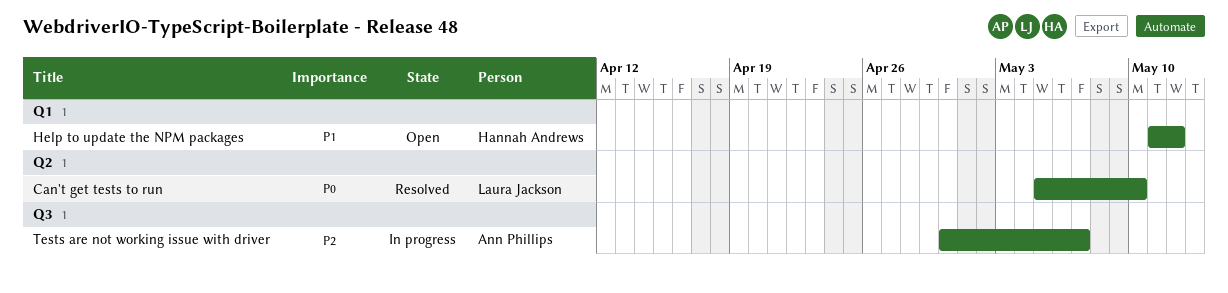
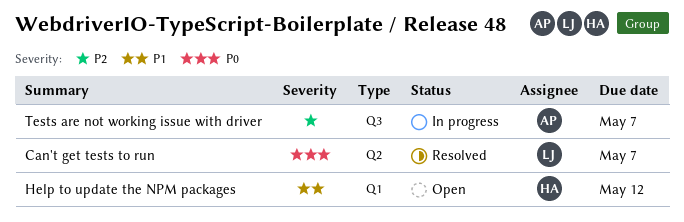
Can't get tests to run, due: May 10 -> May 7

